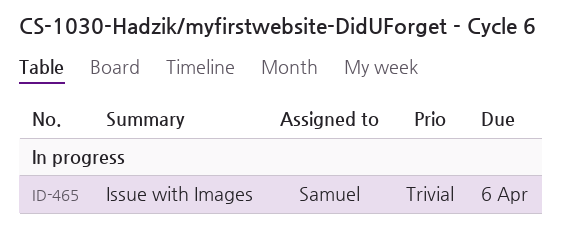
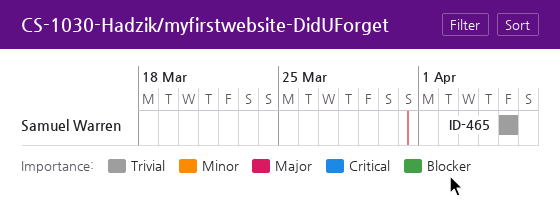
ID-465, due: Apr 6 -> Apr 5

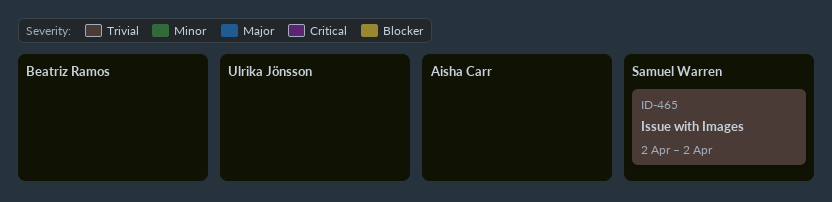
ID-465, start: Apr 5 -> Apr 2
ID-465, due: Apr 5 -> Apr 2

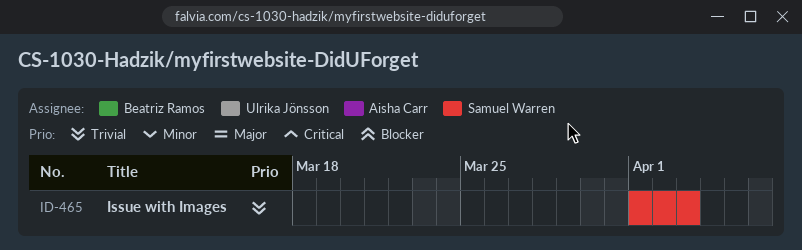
ID-465, start: Apr 2 -> Apr 1
ID-465, due: Apr 2 -> Apr 3

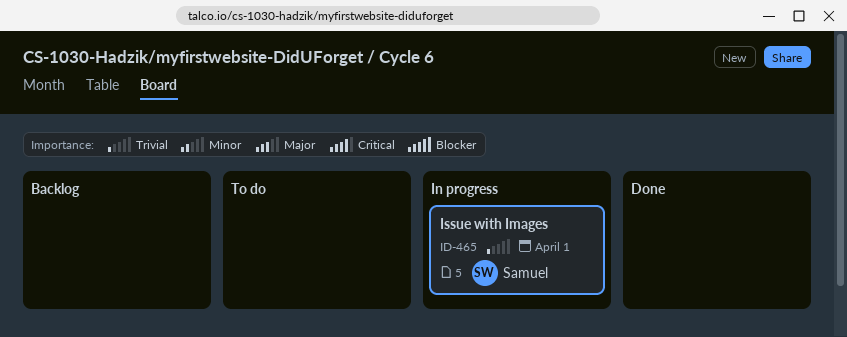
ID-465, due: Apr 3 -> Apr 1

